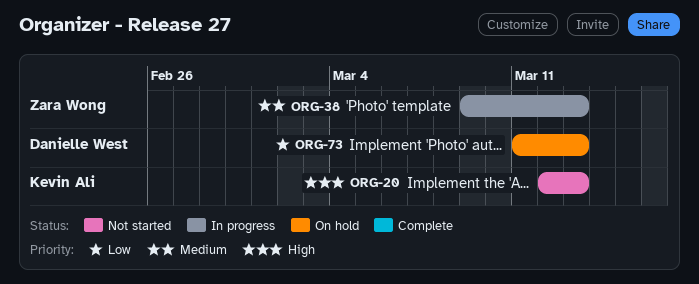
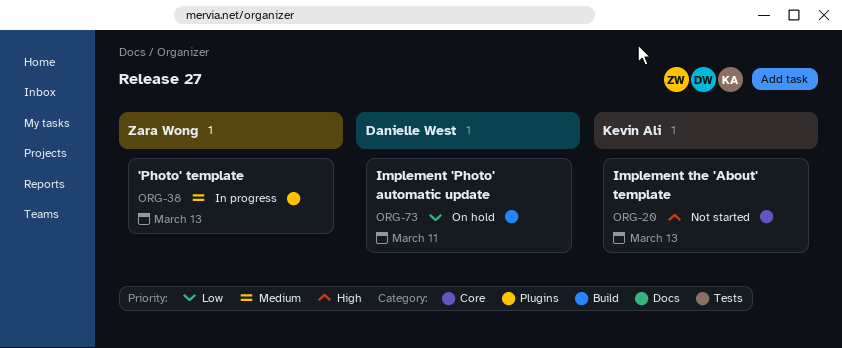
ORG-73, due: Mar 13 -> Mar 11

